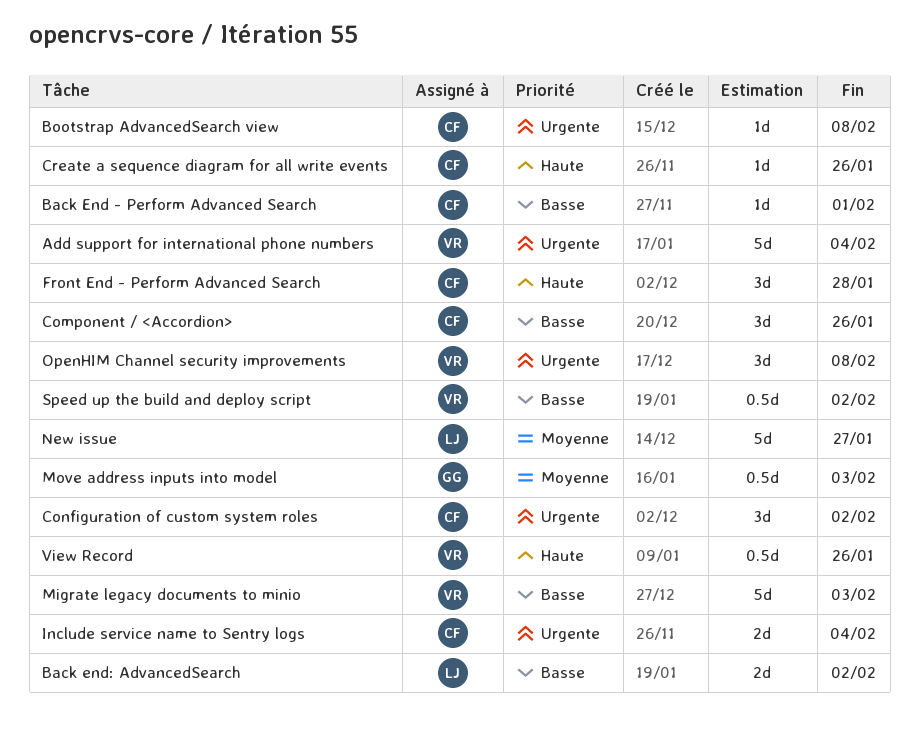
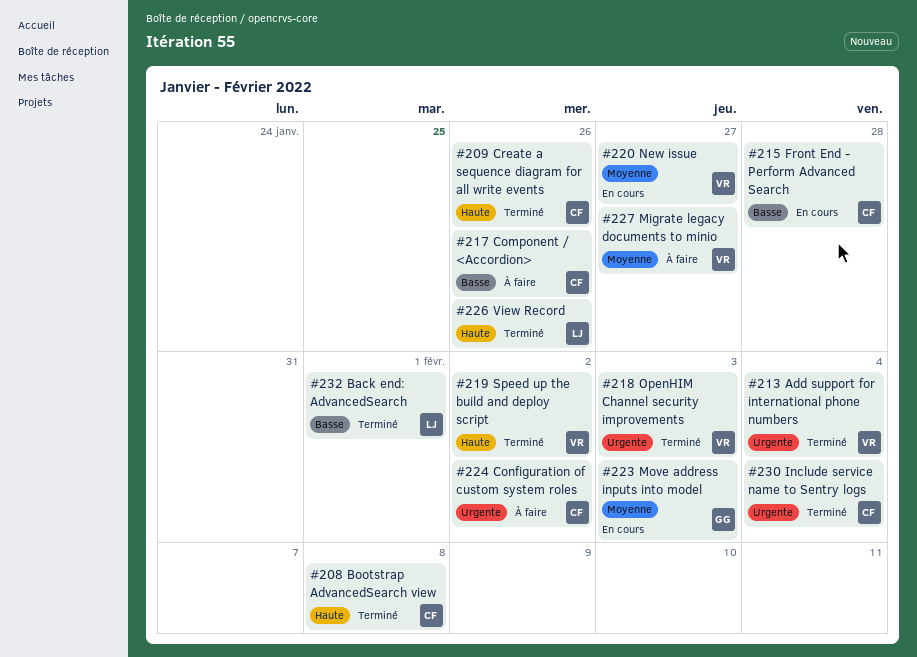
Back End - Perform Advanced Search: present -> none
Back end: AdvancedSearch, due: Feb 2 -> Feb 1
Bootstrap AdvancedSearch view, priority: Urgente -> Haute
Front End - Perform Advanced Search, priority: Haute -> Basse
Migrate legacy documents to minio, priority: Basse -> Moyenne
Migrate legacy documents to minio, due: Feb 3 -> Jan 27
New issue, owner: LJ -> VR
OpenHIM Channel security improvements, due: Feb 8 -> Feb 3
Speed up the build and deploy script, priority: Basse -> Haute
View Record, owner: VR -> LJ

